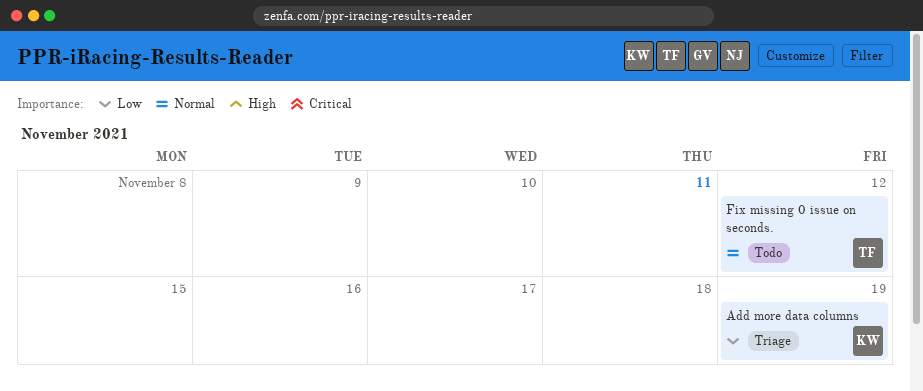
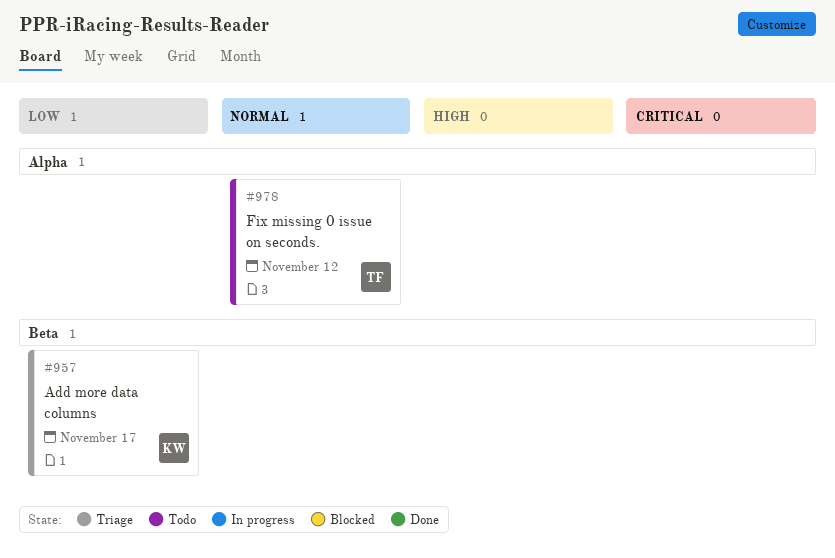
Add more data columns, due: Nov 19 -> Nov 17

